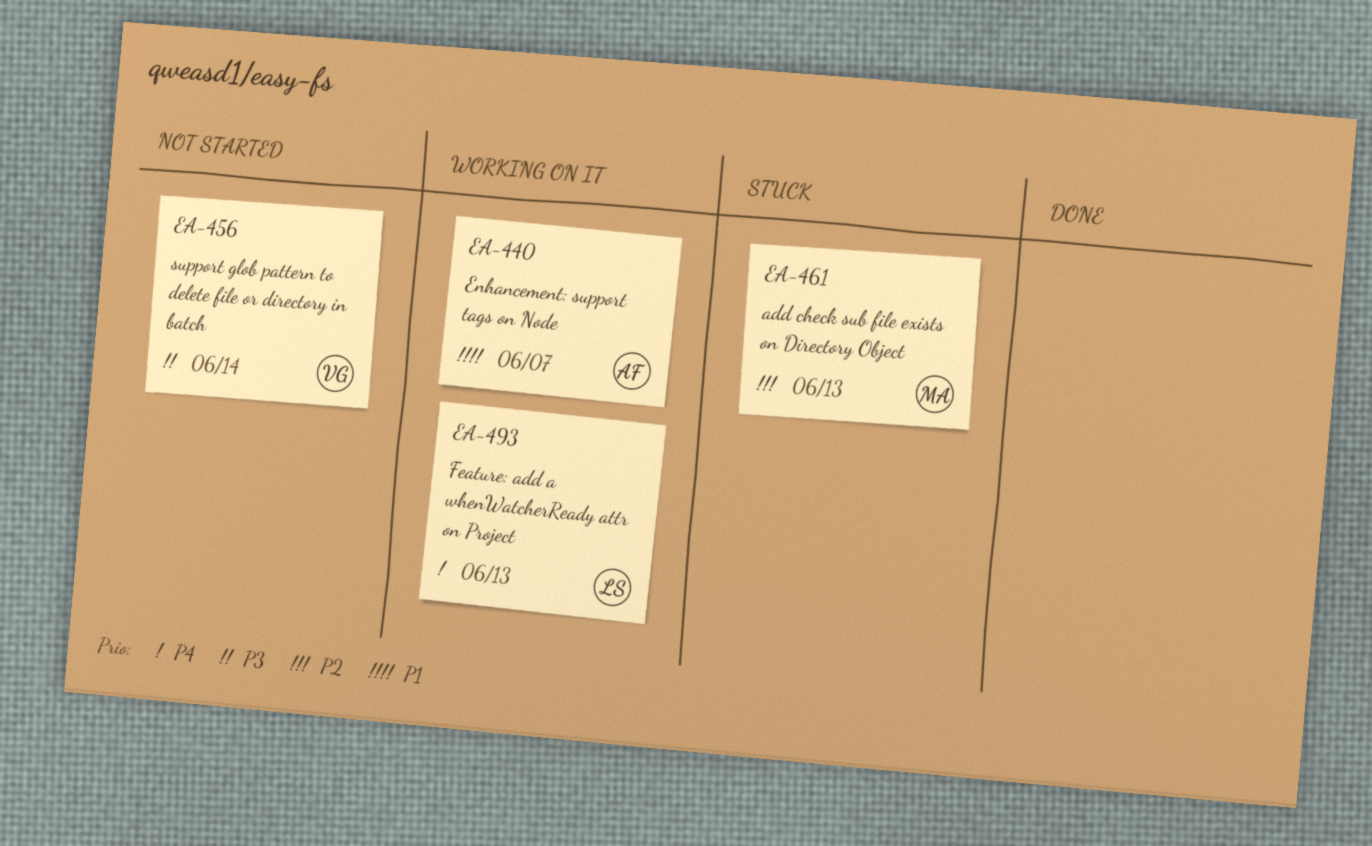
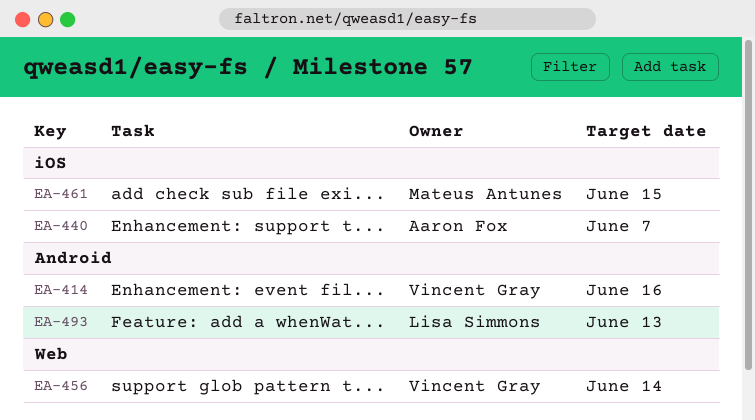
EA-414: none -> present
EA-461, due: Jun 13 -> Jun 15

